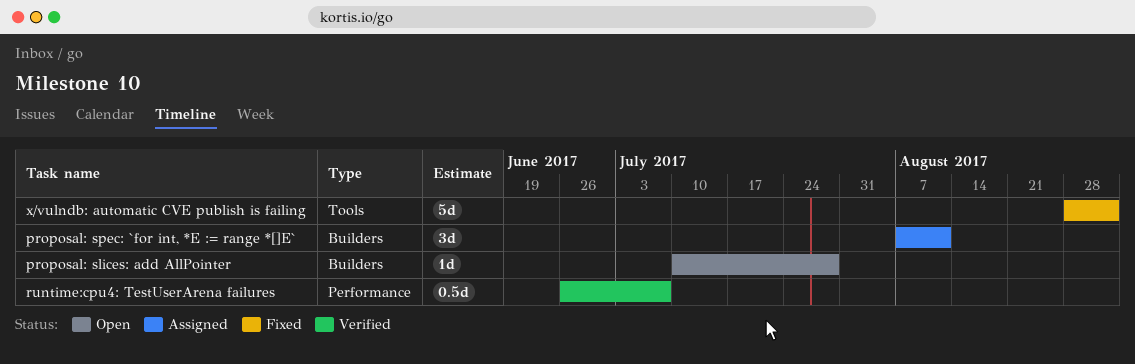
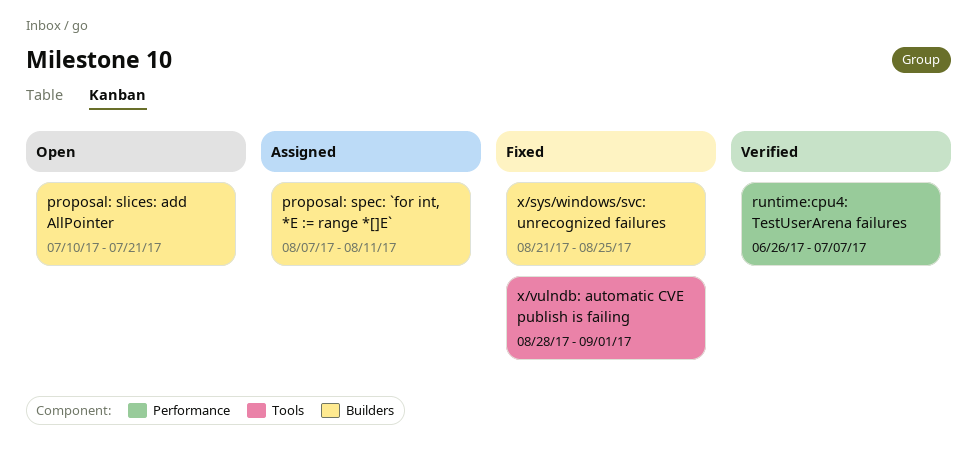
proposal: slices: add AllPointer, due: Jul 28 -> Jul 21
x/sys/windows/svc: unrecognized failures: none -> present

